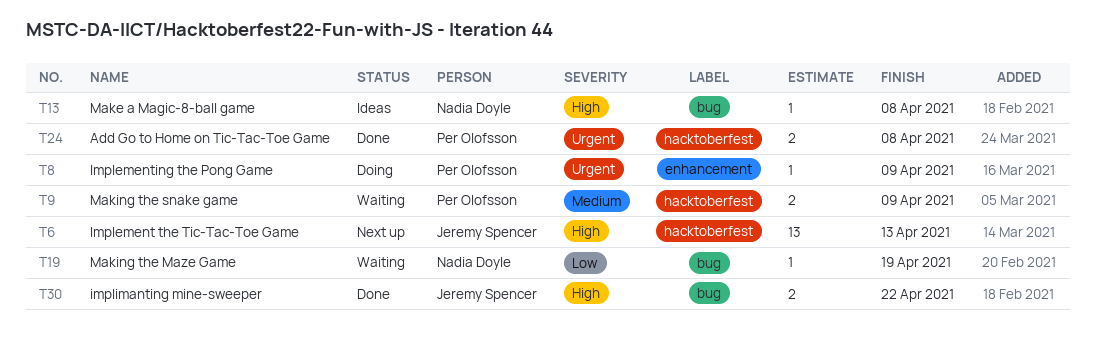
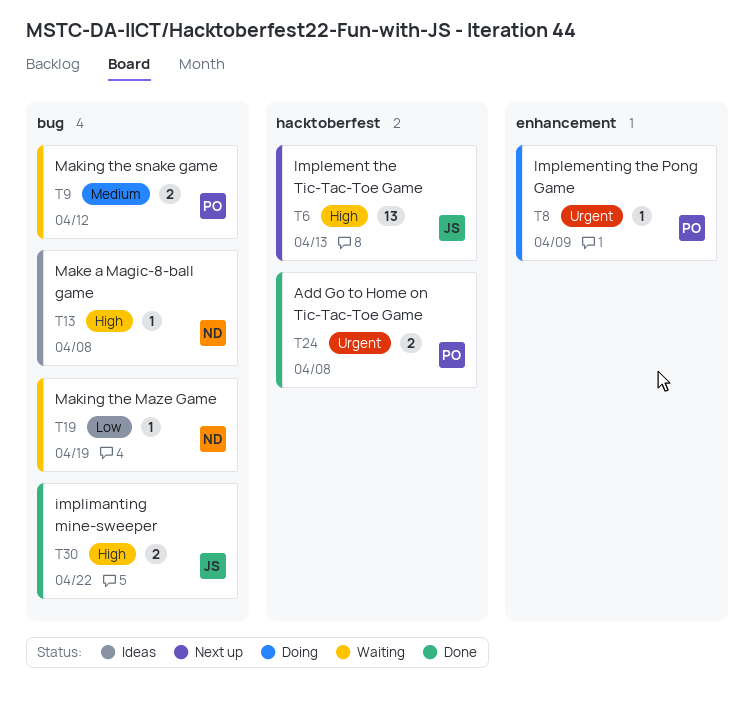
T9, label: hacktoberfest -> bug
T9, due: Apr 9 -> Apr 12

